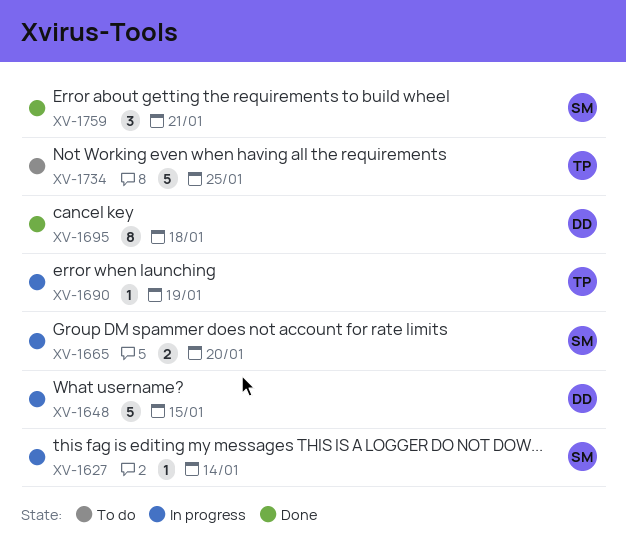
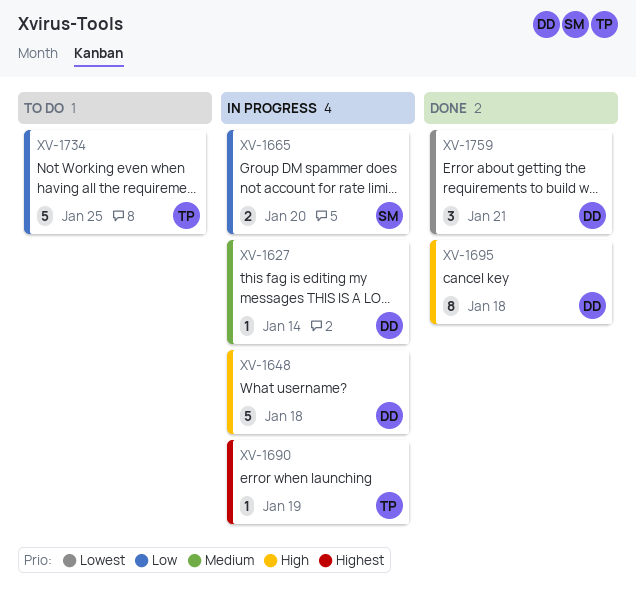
XV-1627, owner: SM -> DD
XV-1648, due: Jan 15 -> Jan 18
XV-1759, owner: SM -> DD

